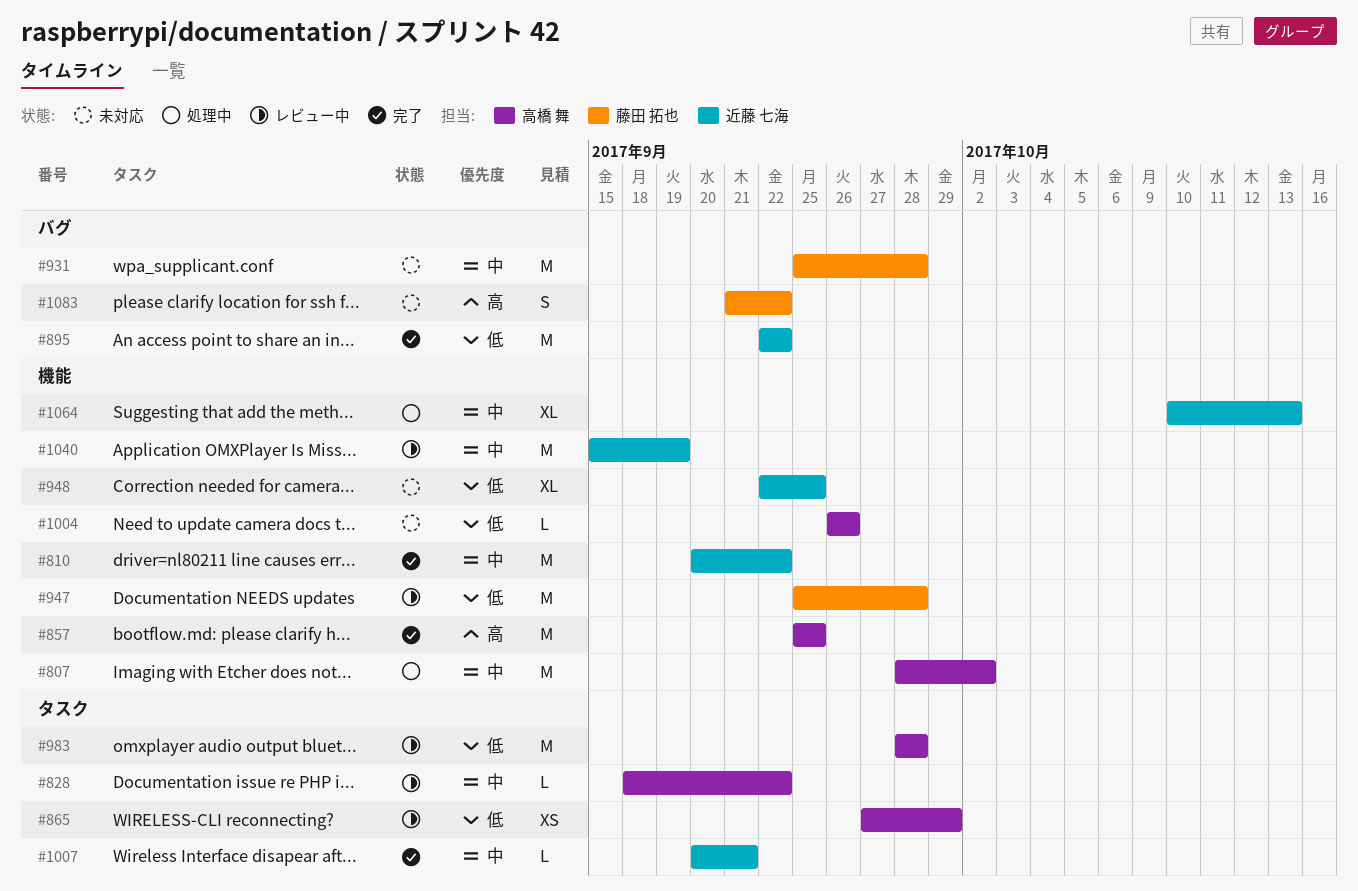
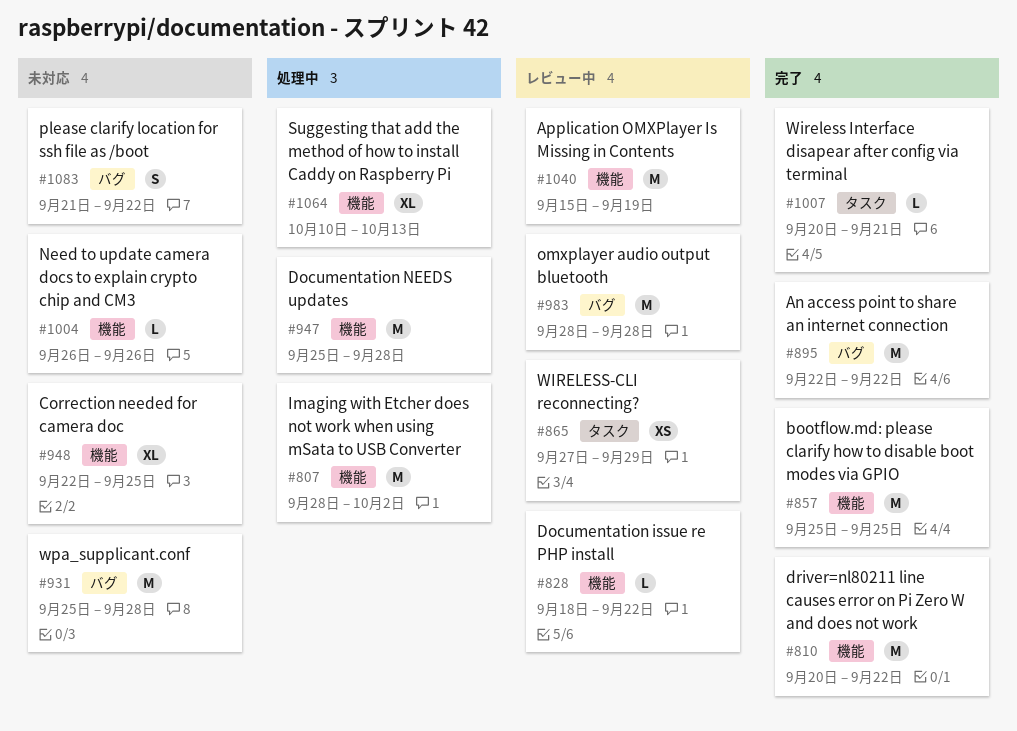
#828, label: タスク -> 機能
#947, status: レビュー中 -> 処理中
#983, label: タスク -> バグ

